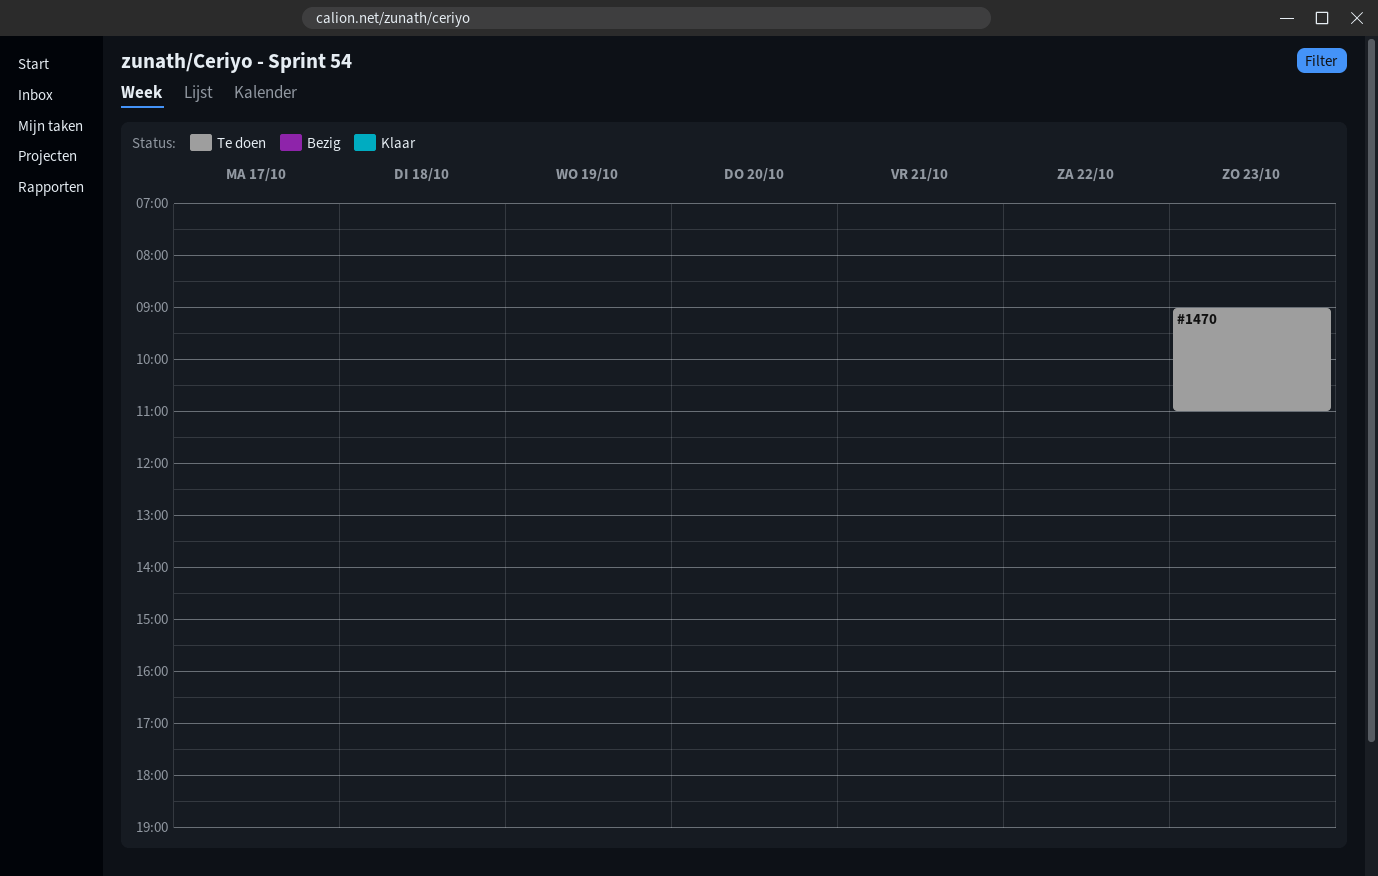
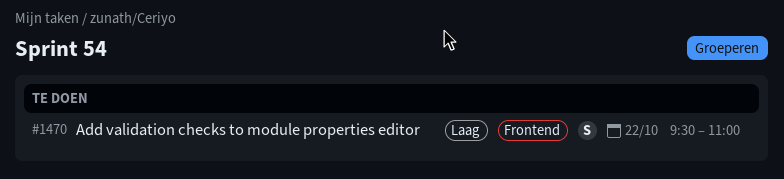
#1470, day: Oct 23 -> Oct 22
#1470, begins: 09:00 -> 09:30

